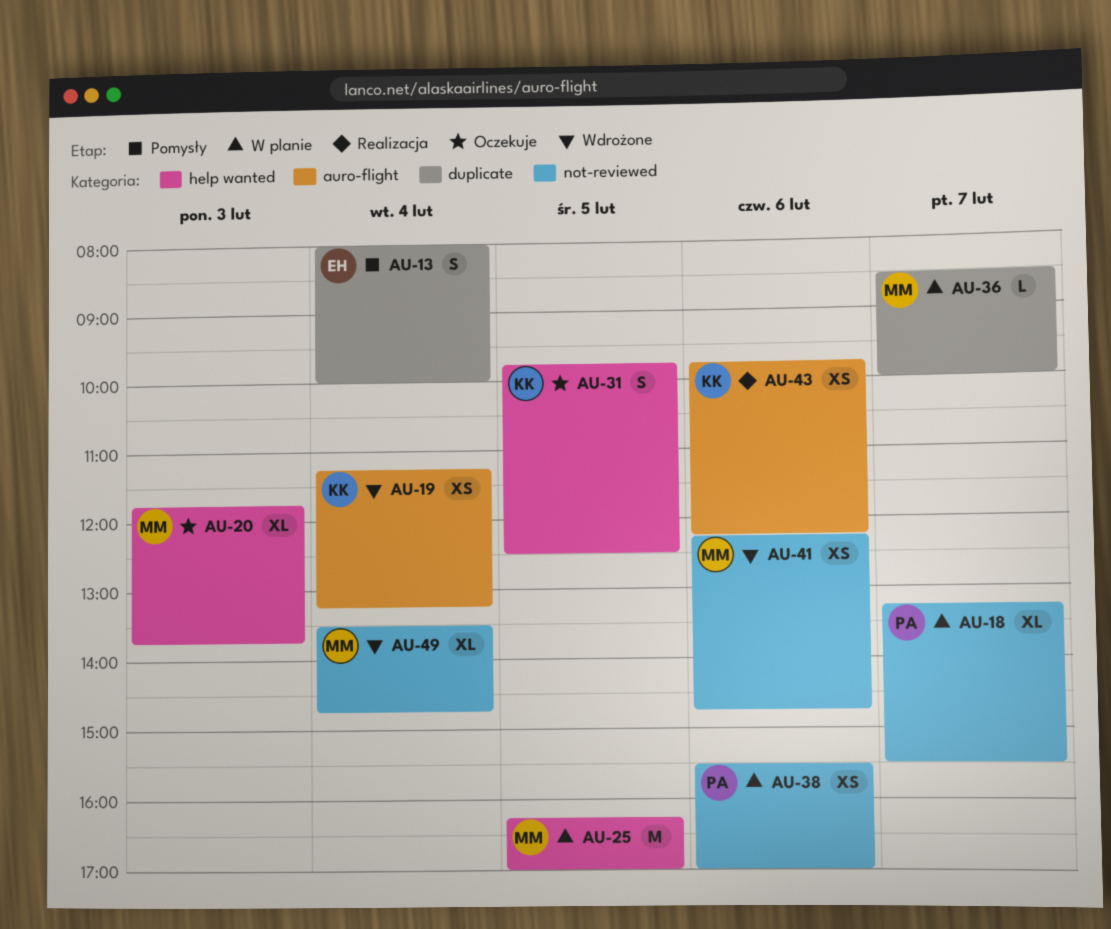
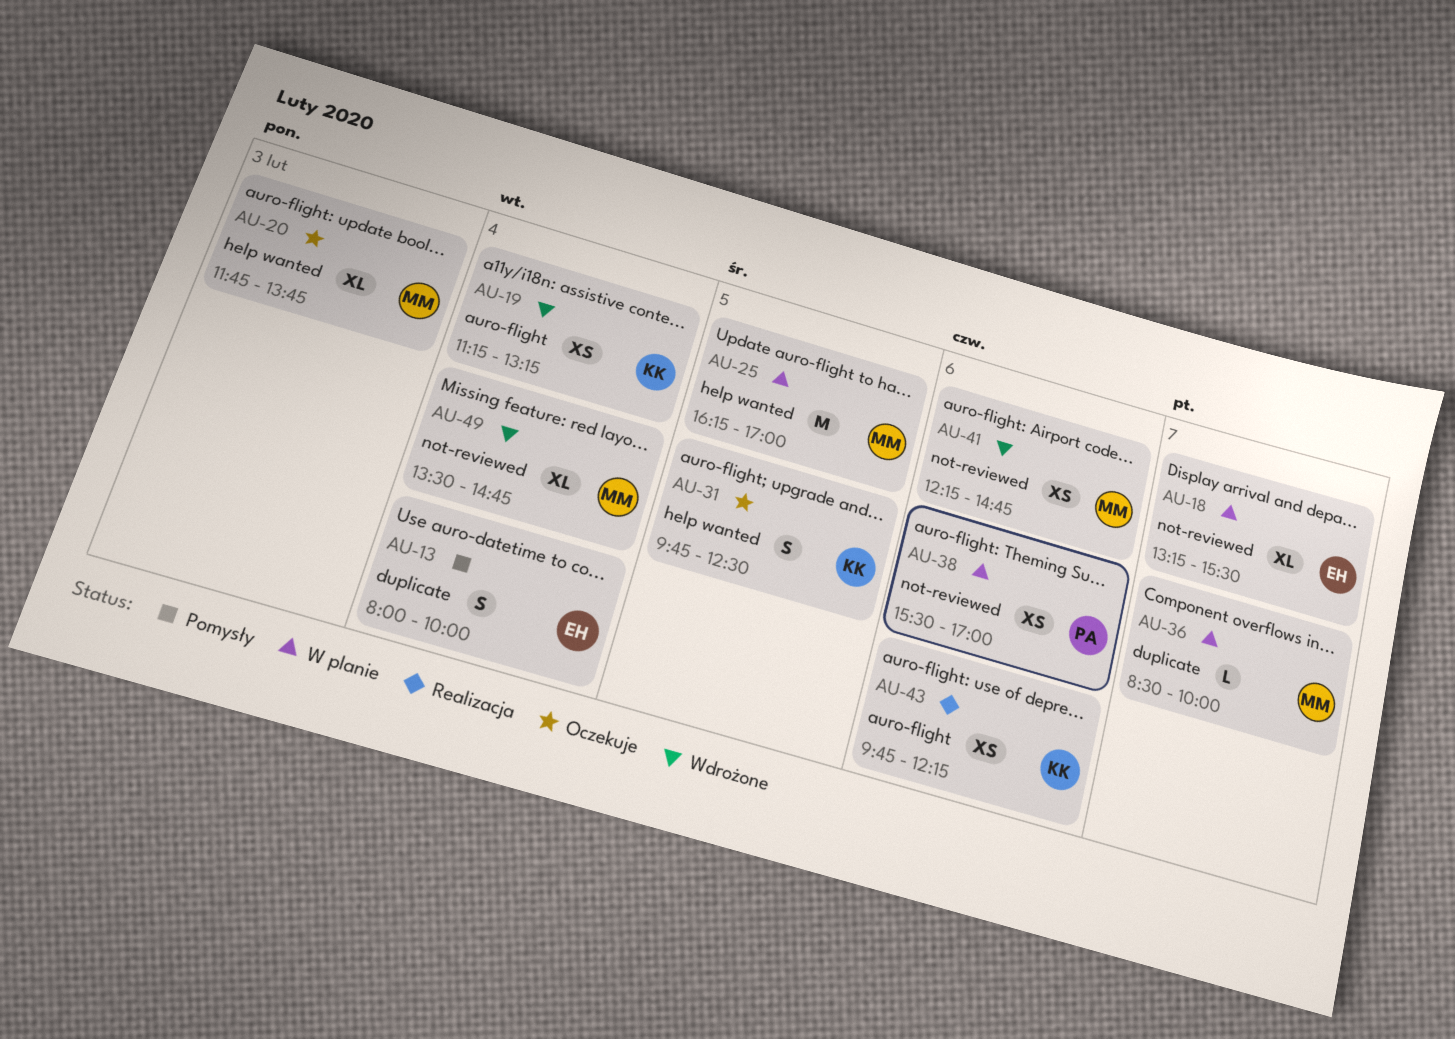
AU-18, owner: PA -> EH

